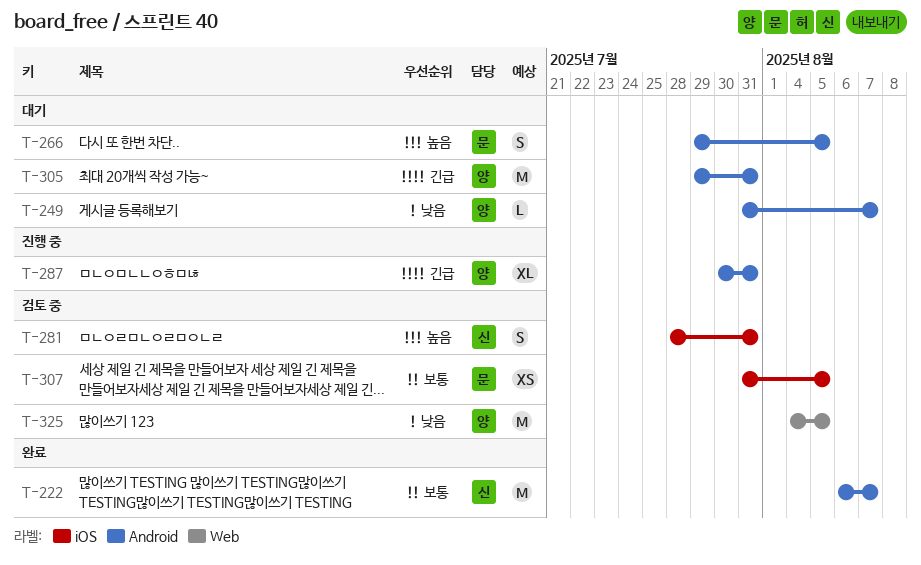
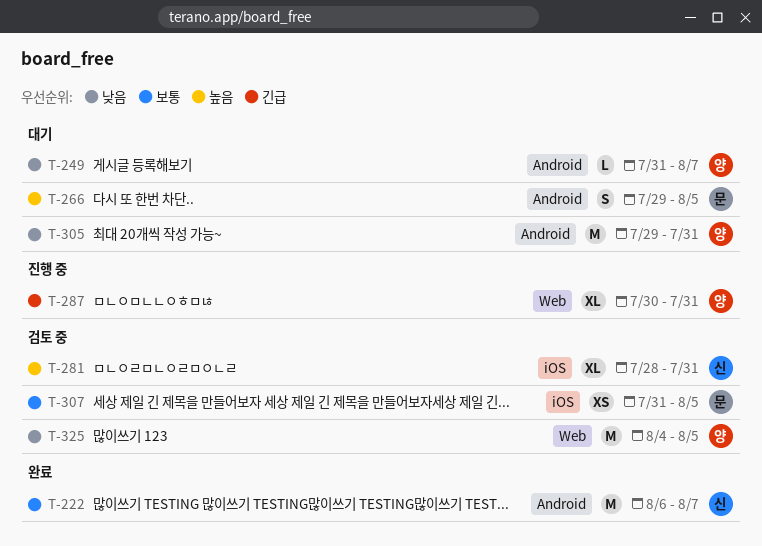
T-281, estimate: S -> XL
T-287, label: Android -> Web
T-305, priority: 긴급 -> 낮음

